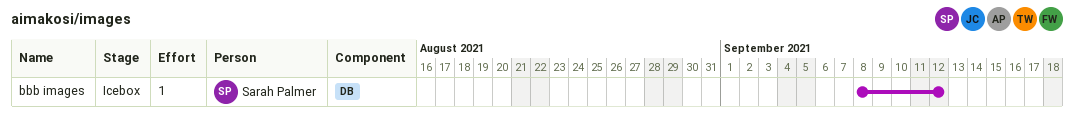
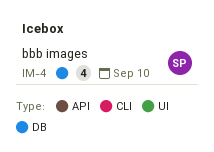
bbb images, estimate: 1 -> 4
bbb images, due: Sep 12 -> Sep 10

